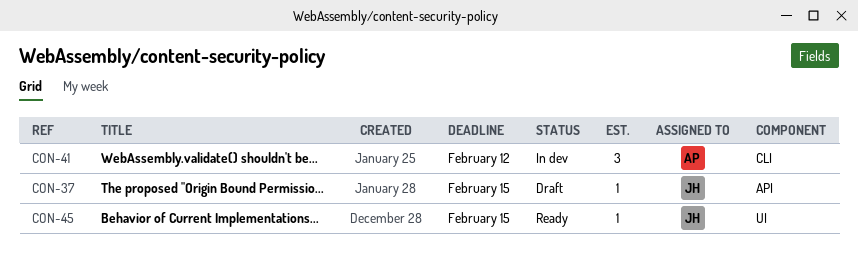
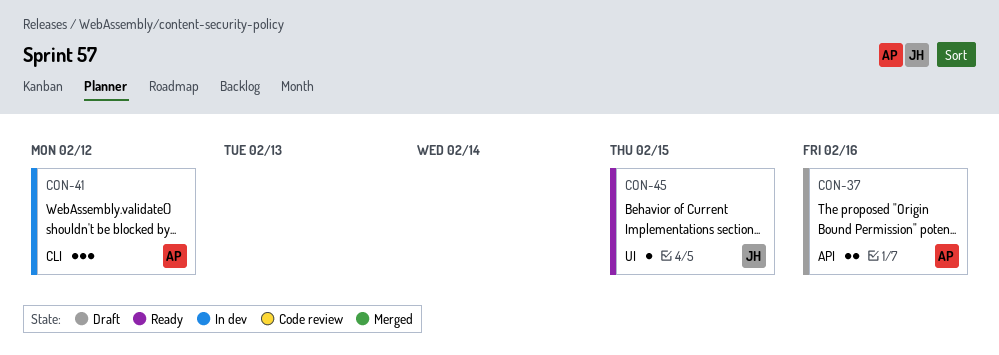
CON-37, owner: JH -> AP
CON-37, estimate: 1 -> 2
CON-37, due: Feb 15 -> Feb 16

